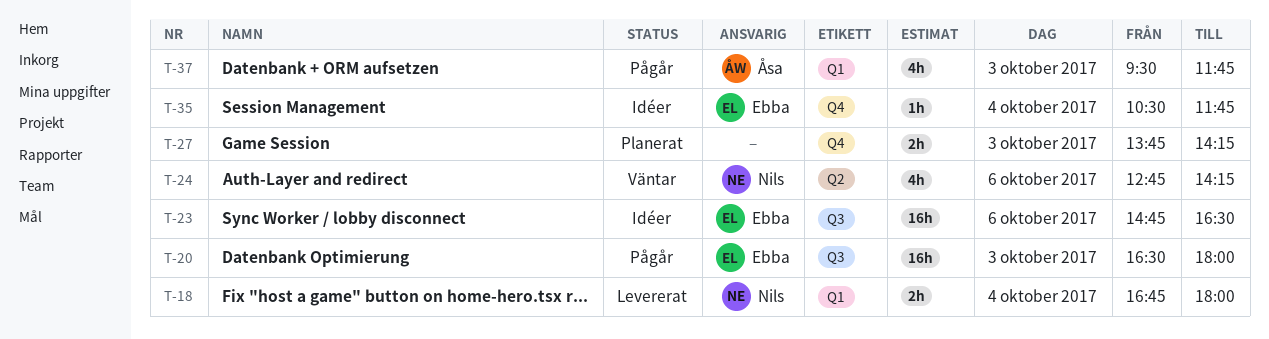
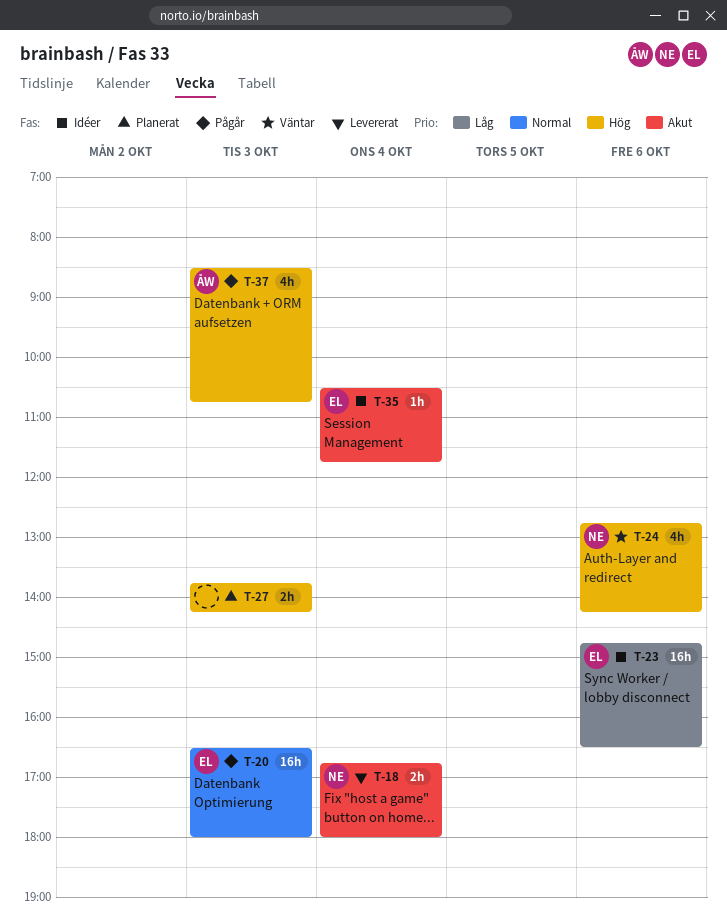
T-37, begins: 09:30 -> 08:30
T-37, ends: 11:45 -> 10:45

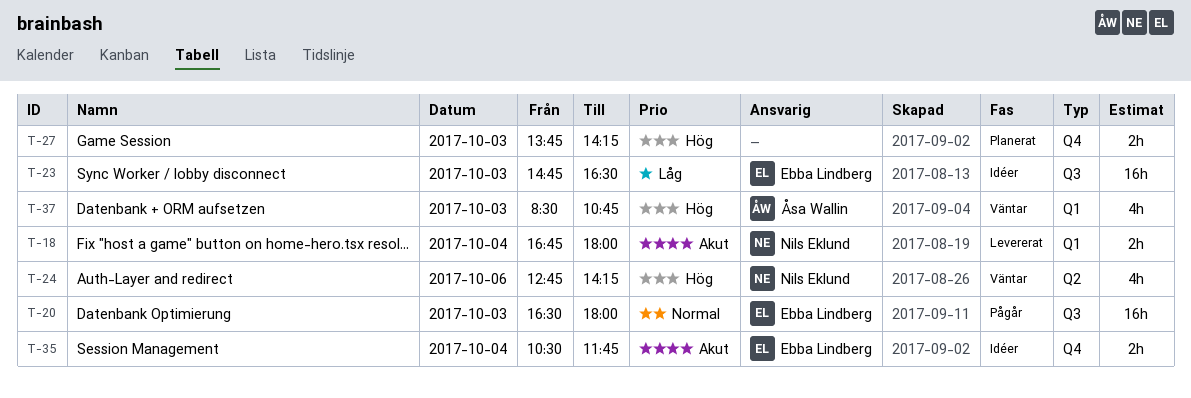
T-23, day: Oct 6 -> Oct 3
T-35, estimate: 1h -> 2h
T-37, status: Pågår -> Väntar

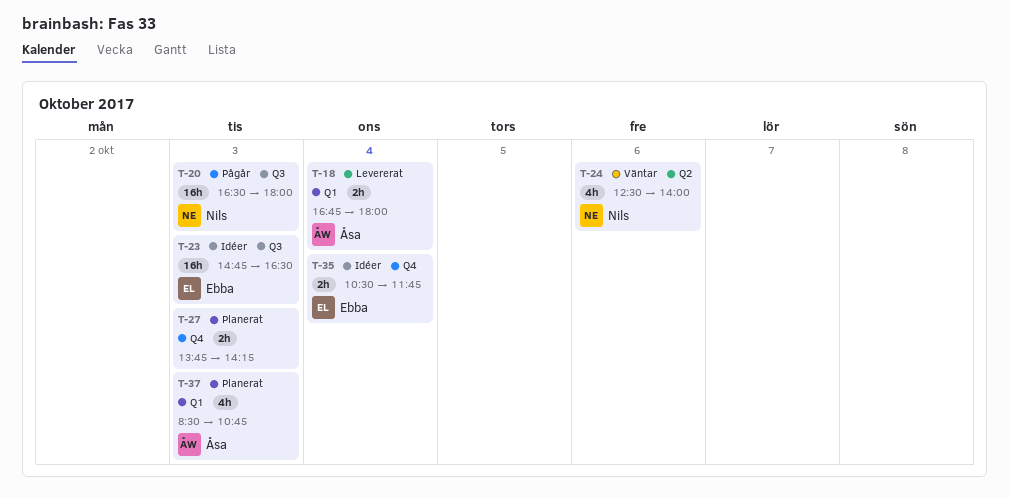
T-18, owner: Nils Eklund -> Åsa Wallin
T-20, owner: Ebba Lindberg -> Nils Eklund
T-24, begins: 12:45 -> 12:30
T-24, ends: 14:15 -> 14:00
T-37, status: Väntar -> Planerat

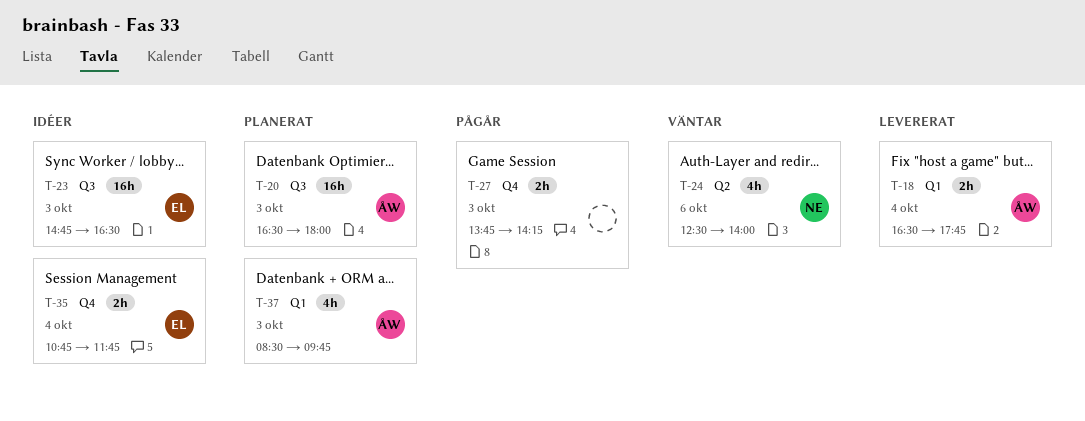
T-18, begins: 16:45 -> 16:30
T-18, ends: 18:00 -> 17:45
T-20, status: Pågår -> Planerat
T-20, owner: Nils -> Åsa
T-27, status: Planerat -> Pågår
T-35, begins: 10:30 -> 10:45
T-37, ends: 10:45 -> 09:45

